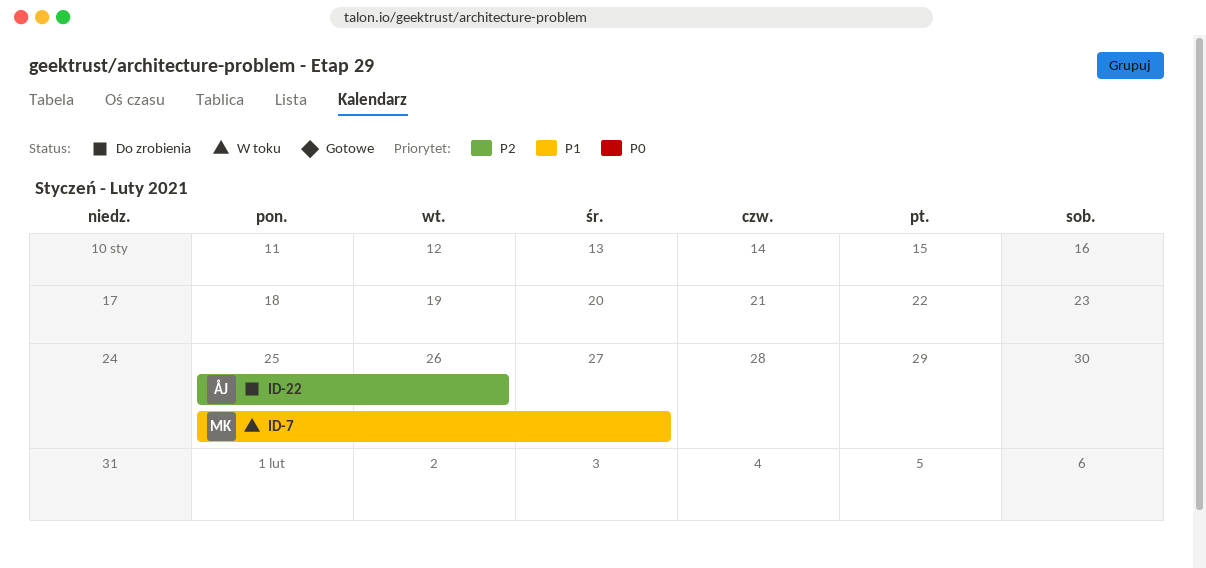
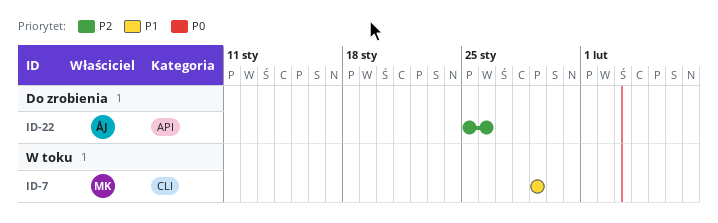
ID-7, start: Jan 25 -> Jan 29
ID-7, due: Jan 27 -> Jan 29

